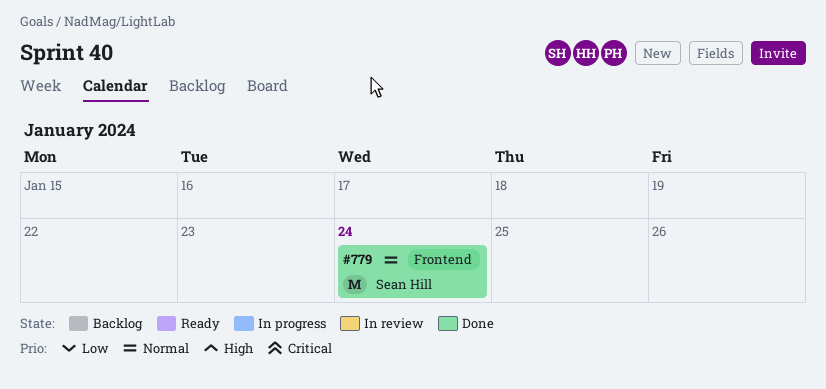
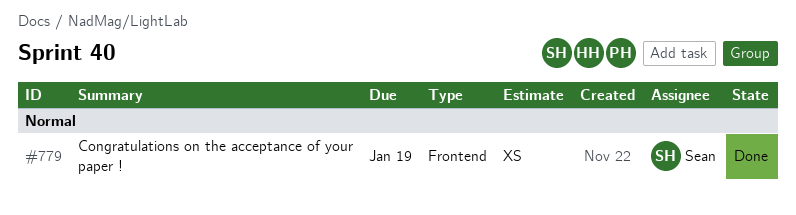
#779, estimate: M -> XS
#779, due: Jan 24 -> Jan 19

